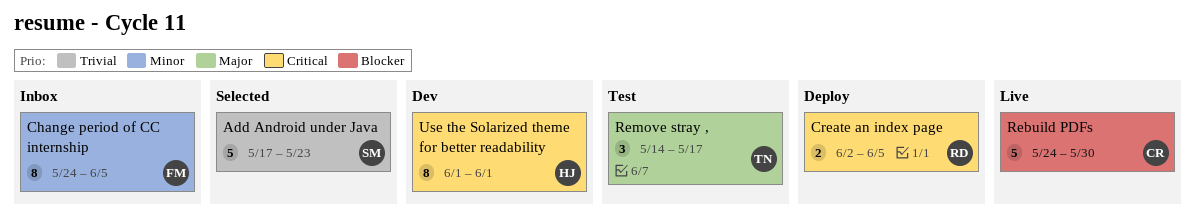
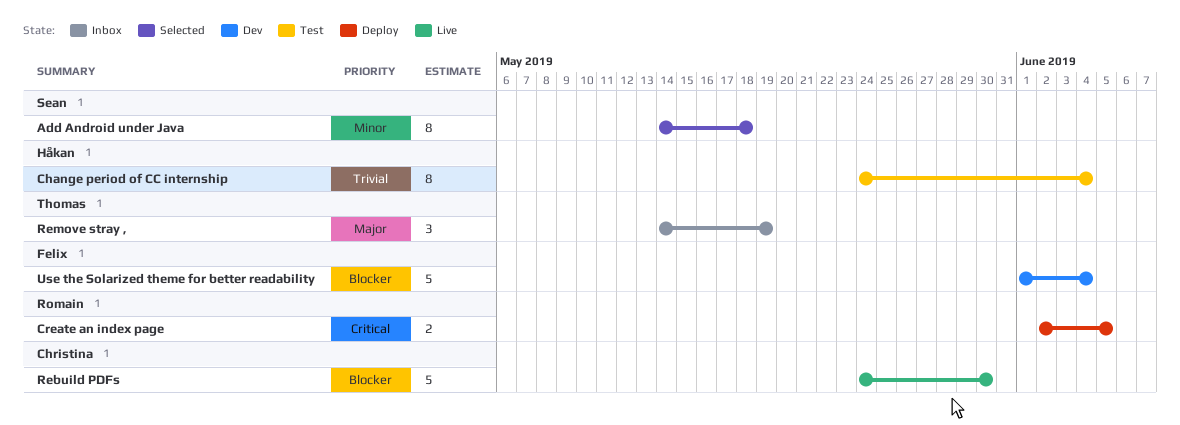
Add Android under Java, priority: Trivial -> Minor
Add Android under Java, estimate: 5 -> 8
Add Android under Java, start: May 17 -> May 14
Add Android under Java, due: May 23 -> May 18
Change period of CC internship, status: Inbox -> Test
Change period of CC internship, owner: Felix -> Håkan
Change period of CC internship, priority: Minor -> Trivial
Change period of CC internship, due: Jun 5 -> Jun 4
Remove stray ,, status: Test -> Inbox
Remove stray ,, due: May 17 -> May 19
Use the Solarized theme for better readability, owner: Håkan -> Felix
Use the Solarized theme for better readability, priority: Critical -> Blocker
Use the Solarized theme for better readability, estimate: 8 -> 5
Use the Solarized theme for better readability, due: Jun 1 -> Jun 4

